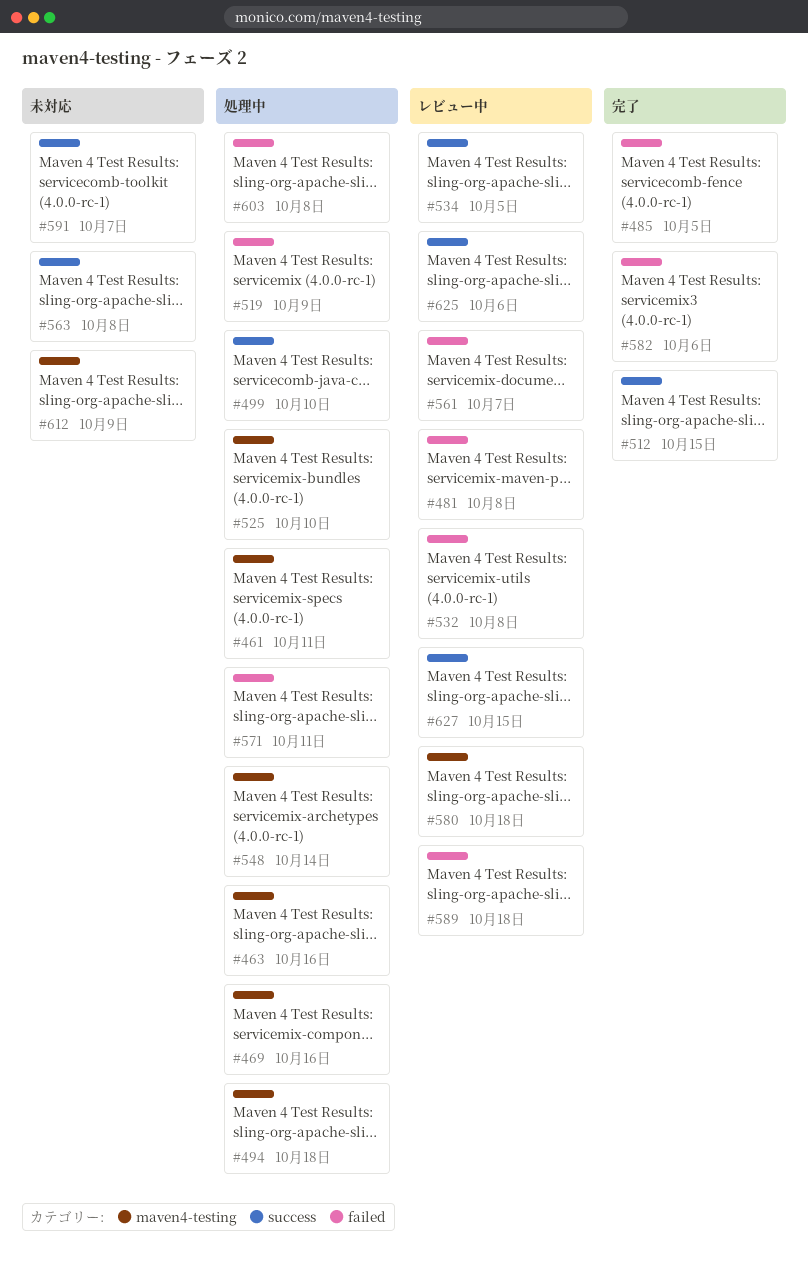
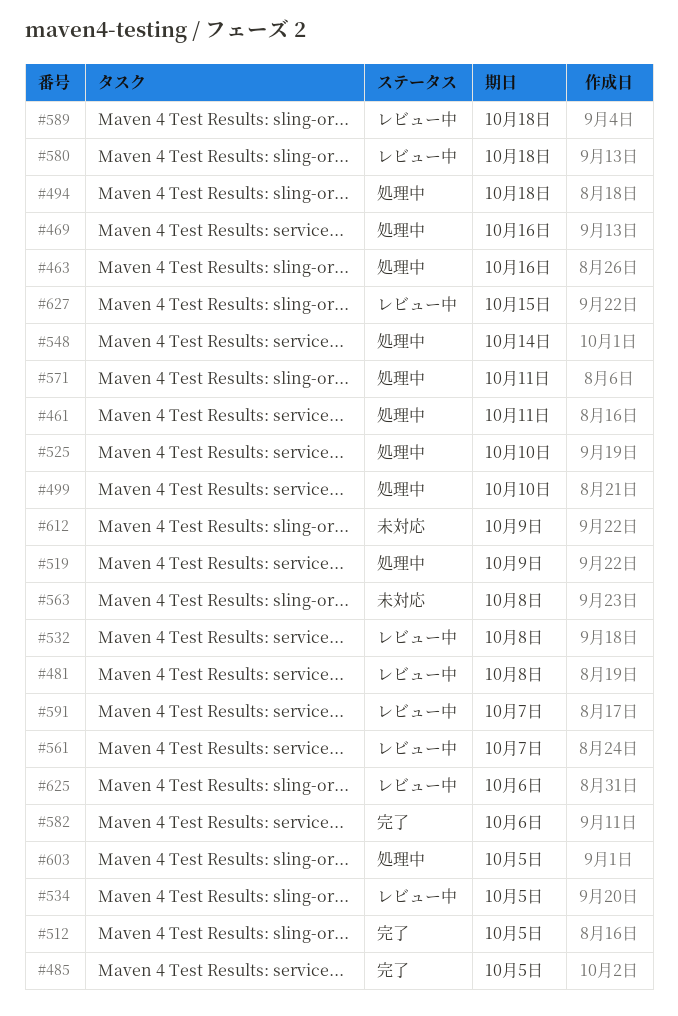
#512, due: Oct 15 -> Oct 5
#591, status: 未対応 -> レビュー中
#603, due: Oct 8 -> Oct 5

